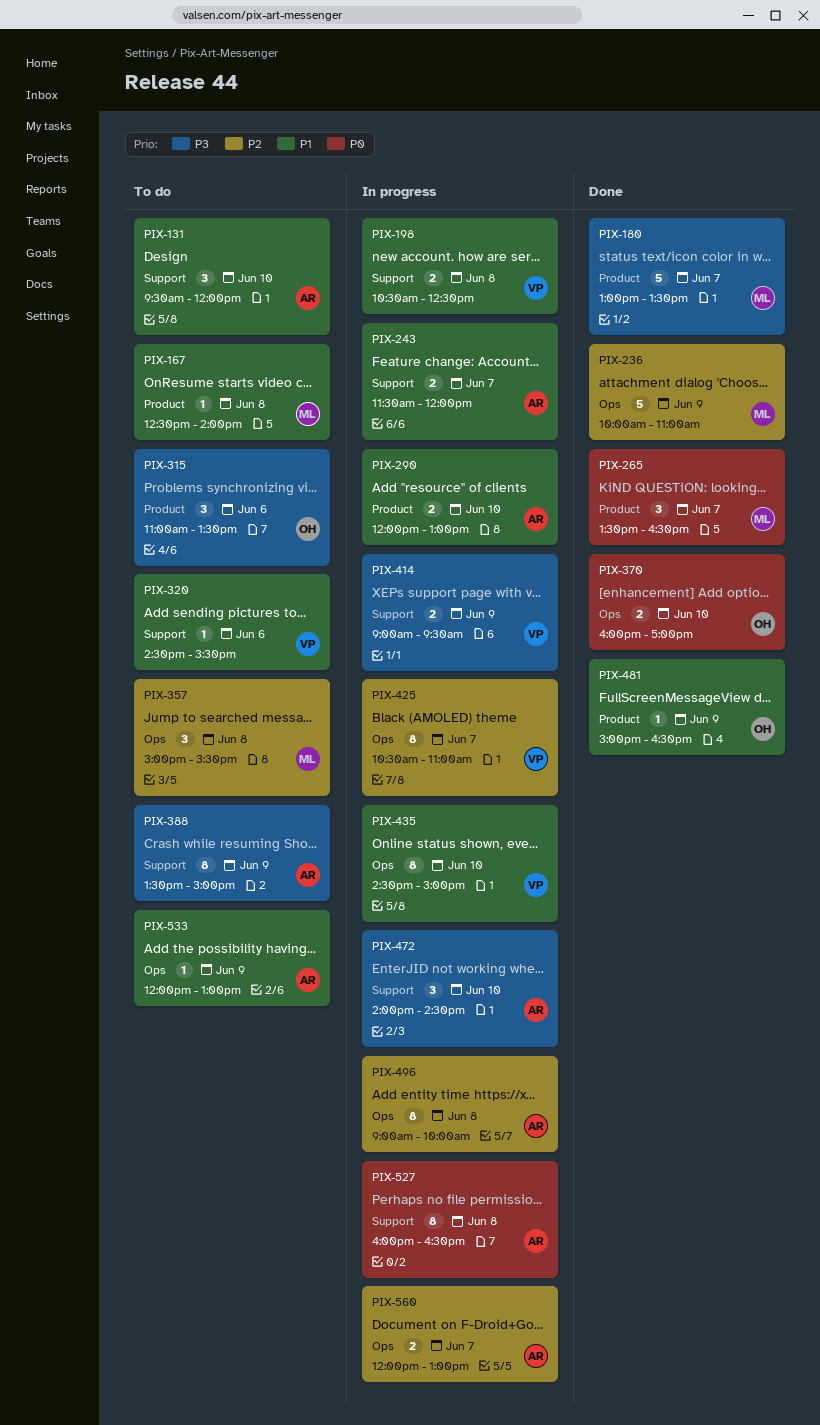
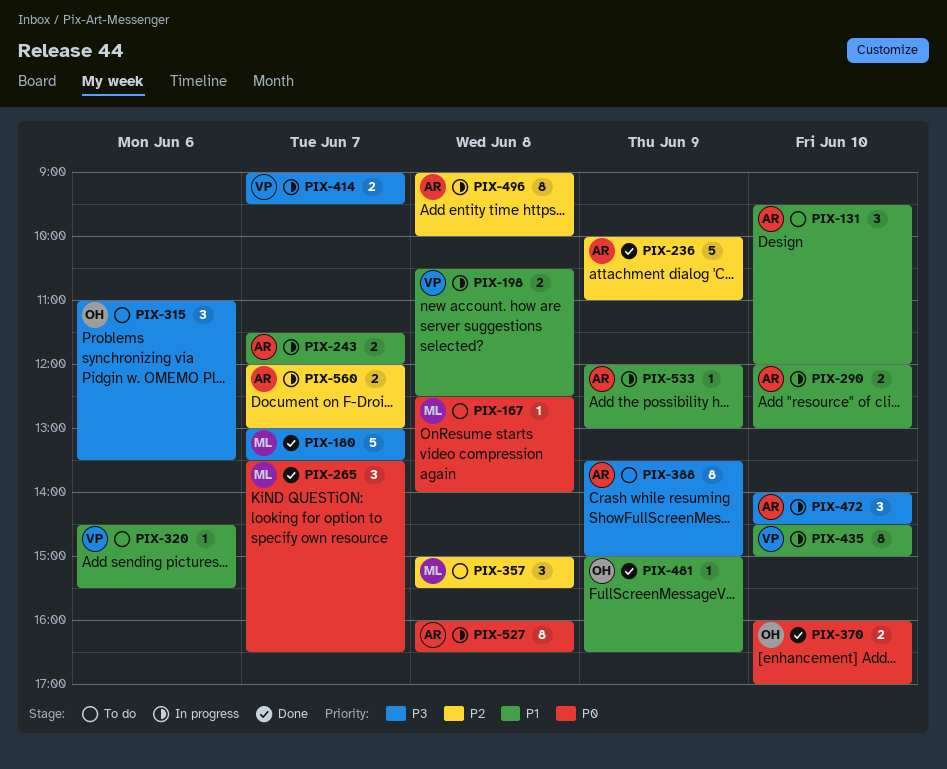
PIX-167, priority: P1 -> P0
PIX-236, owner: ML -> AR
PIX-414, day: Jun 9 -> Jun 7
PIX-425: present -> none
PIX-533, status: To do -> In progress

